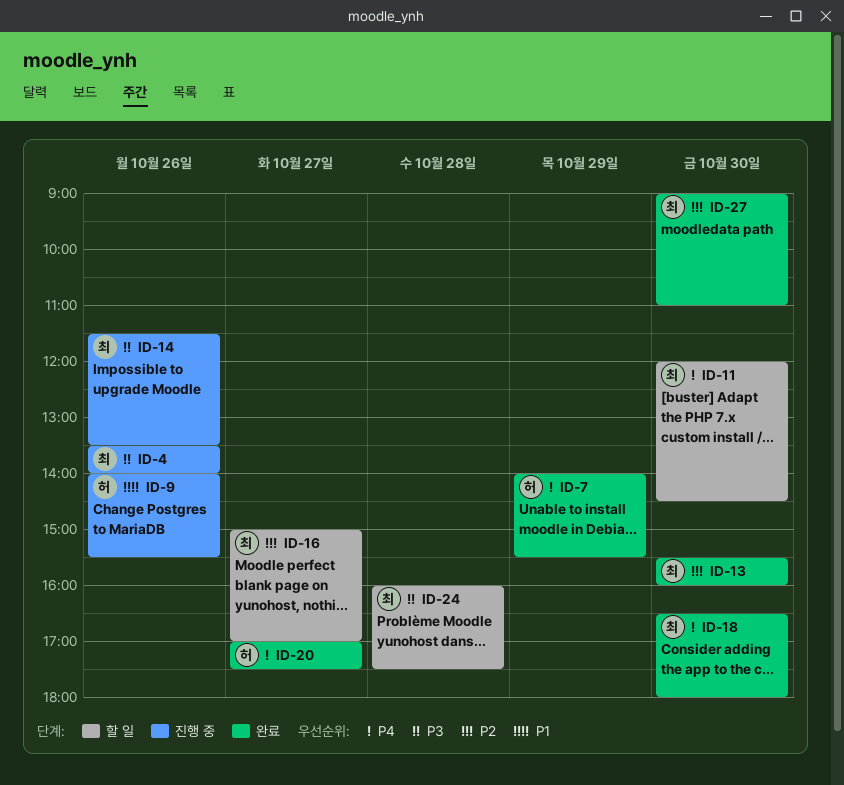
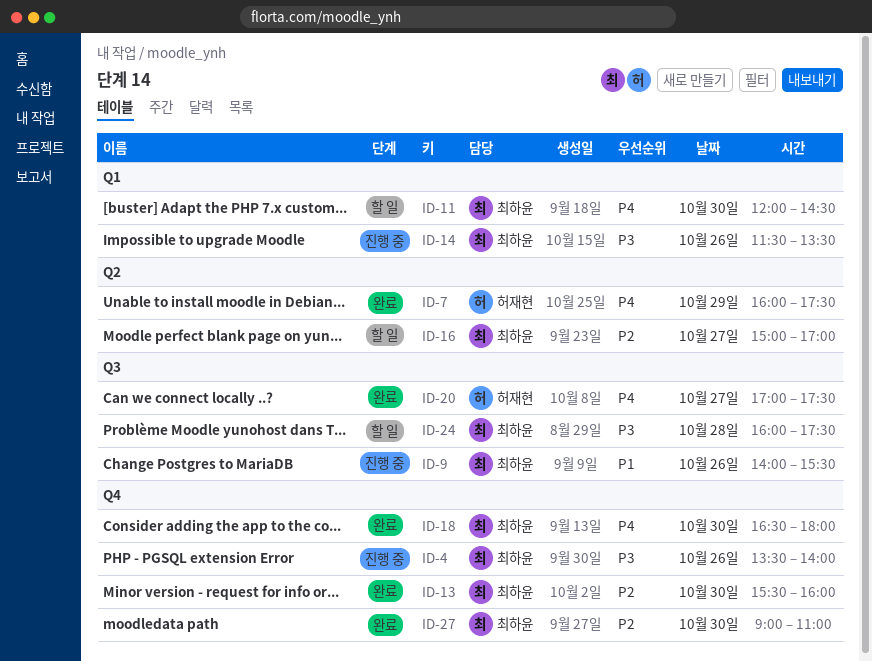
ID-7, begins: 14:00 -> 16:00
ID-7, ends: 15:30 -> 17:30
ID-9, owner: 허재현 -> 최하윤

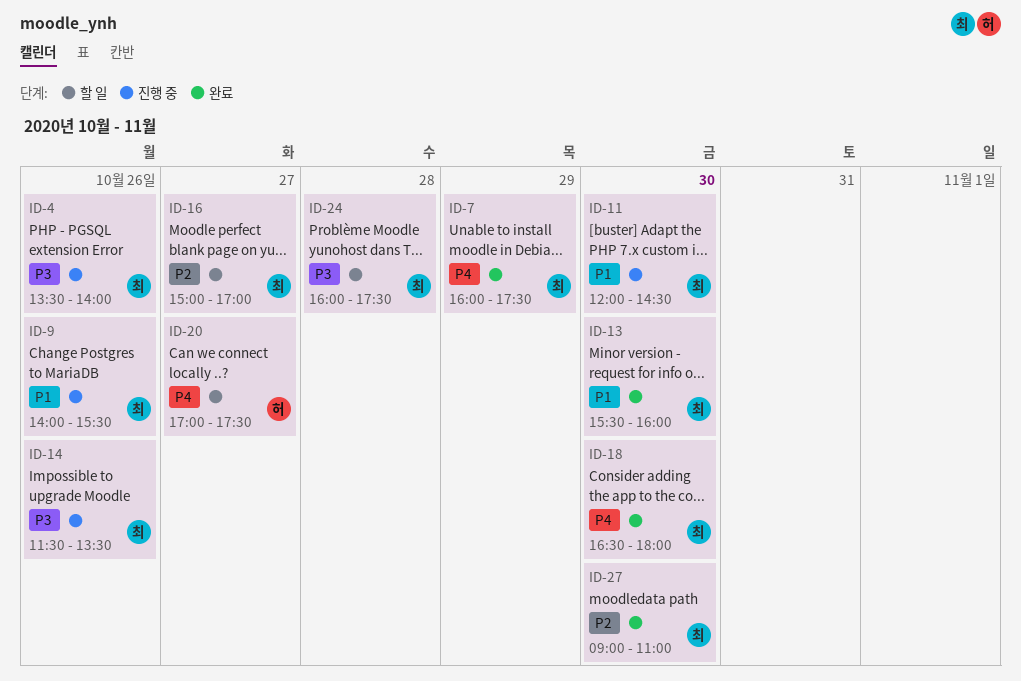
ID-7, owner: 허재현 -> 최하윤
ID-11, status: 할 일 -> 진행 중
ID-11, priority: P4 -> P1
ID-13, priority: P2 -> P1
ID-20, status: 완료 -> 할 일

